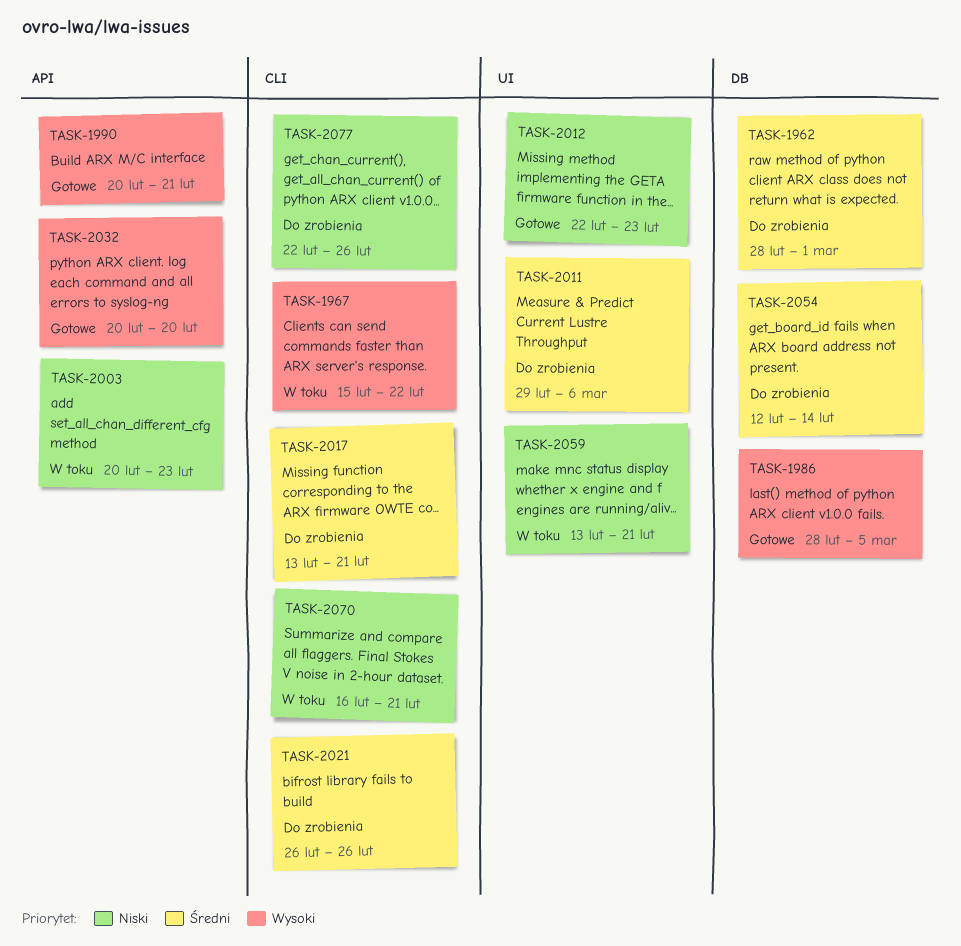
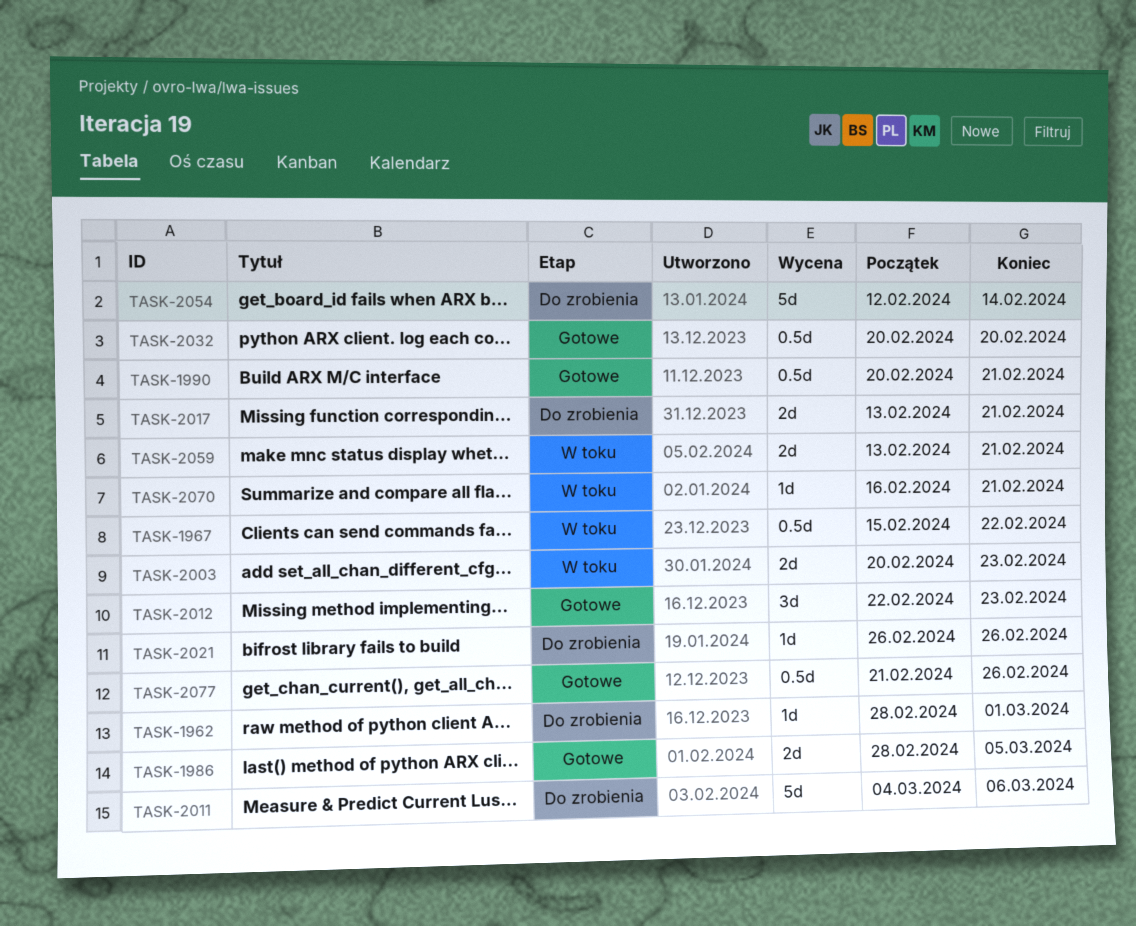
TASK-2011, start: Feb 29 -> Mar 4
TASK-2077, status: Do zrobienia -> Gotowe
TASK-2077, start: Feb 22 -> Feb 21

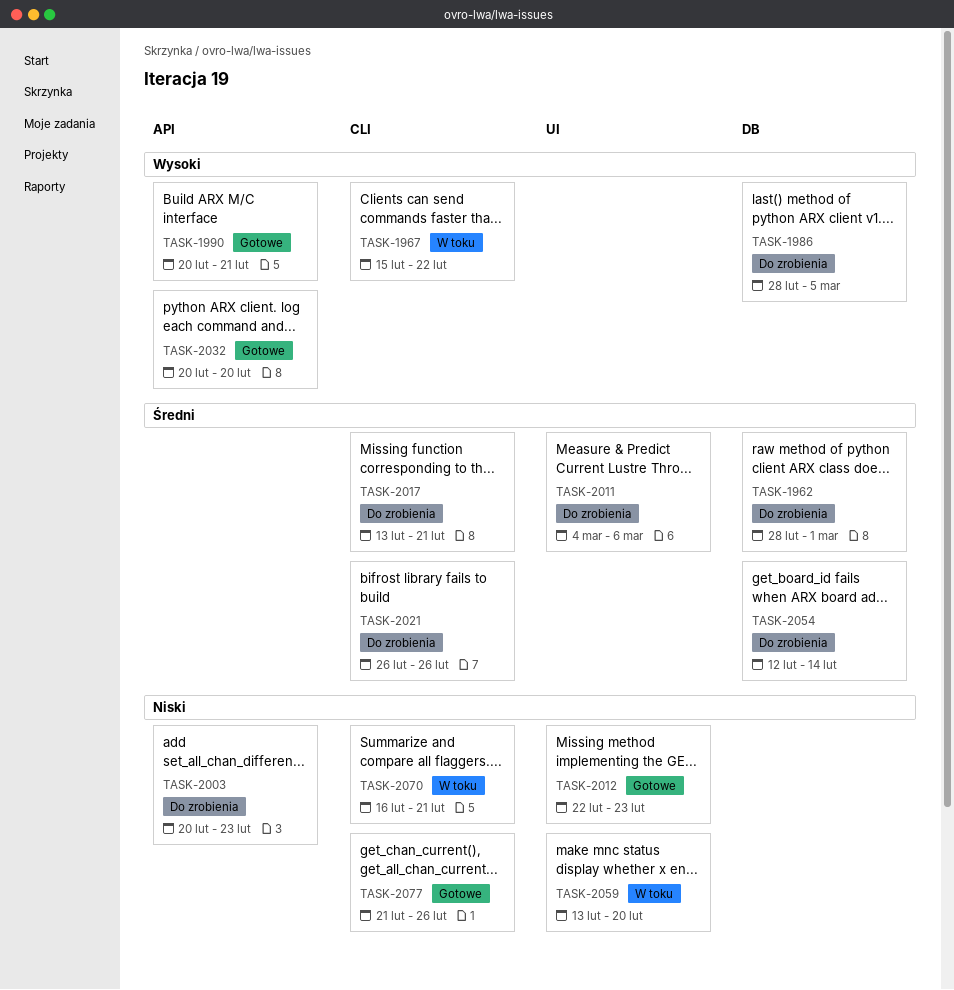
TASK-1986, status: Gotowe -> Do zrobienia
TASK-2003, status: W toku -> Do zrobienia
TASK-2059, due: Feb 21 -> Feb 20

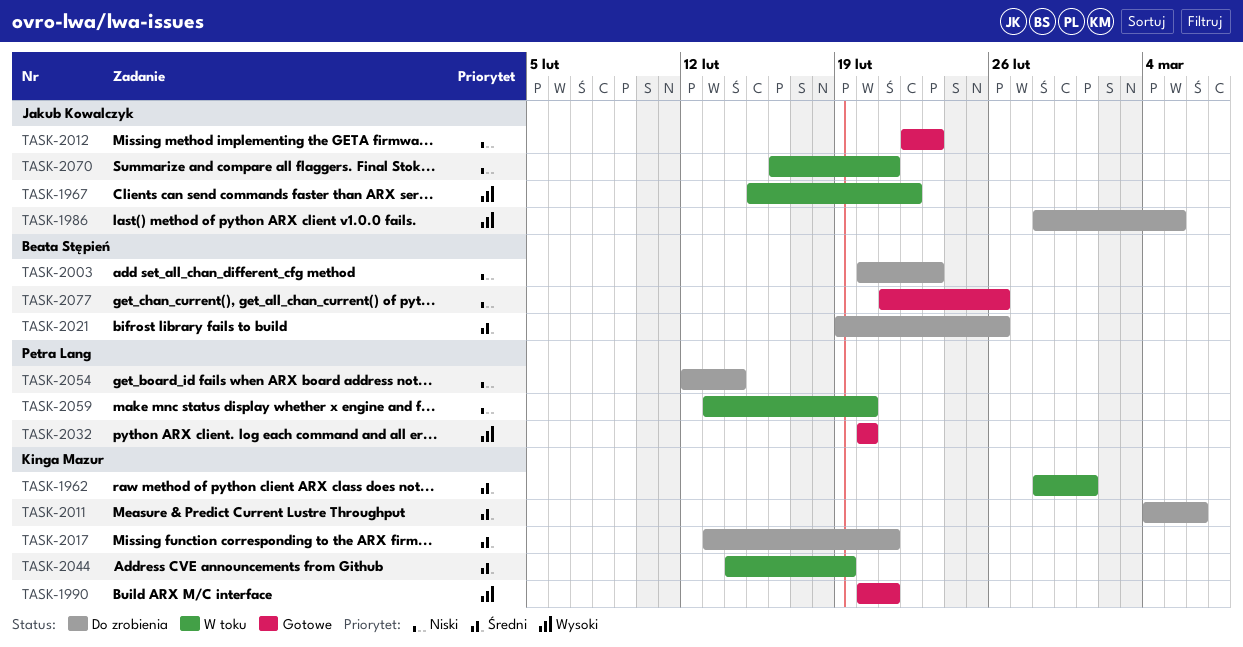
TASK-1962, status: Do zrobienia -> W toku
TASK-2021, start: Feb 26 -> Feb 19
TASK-2044: none -> present
TASK-2054, priority: Średni -> Niski

